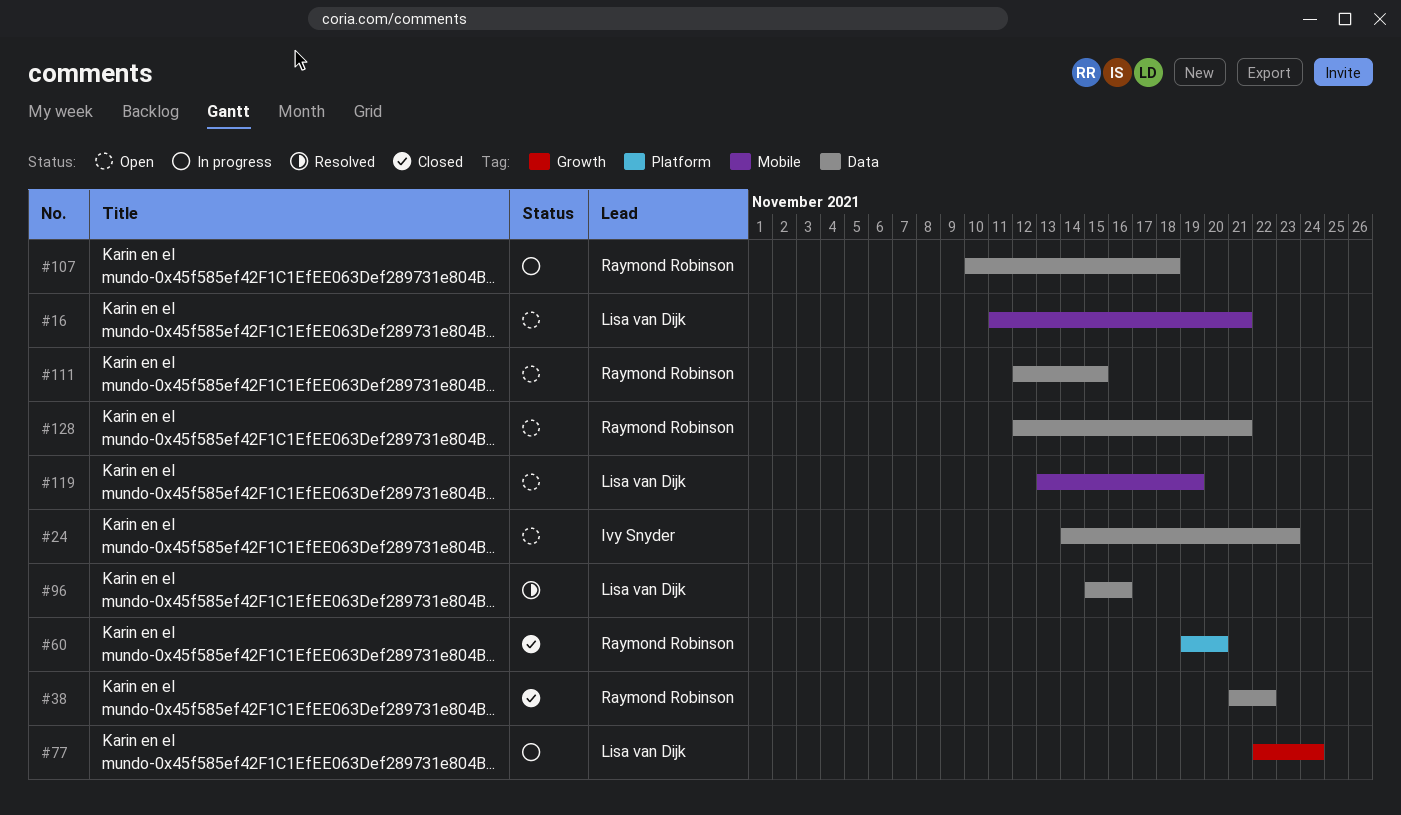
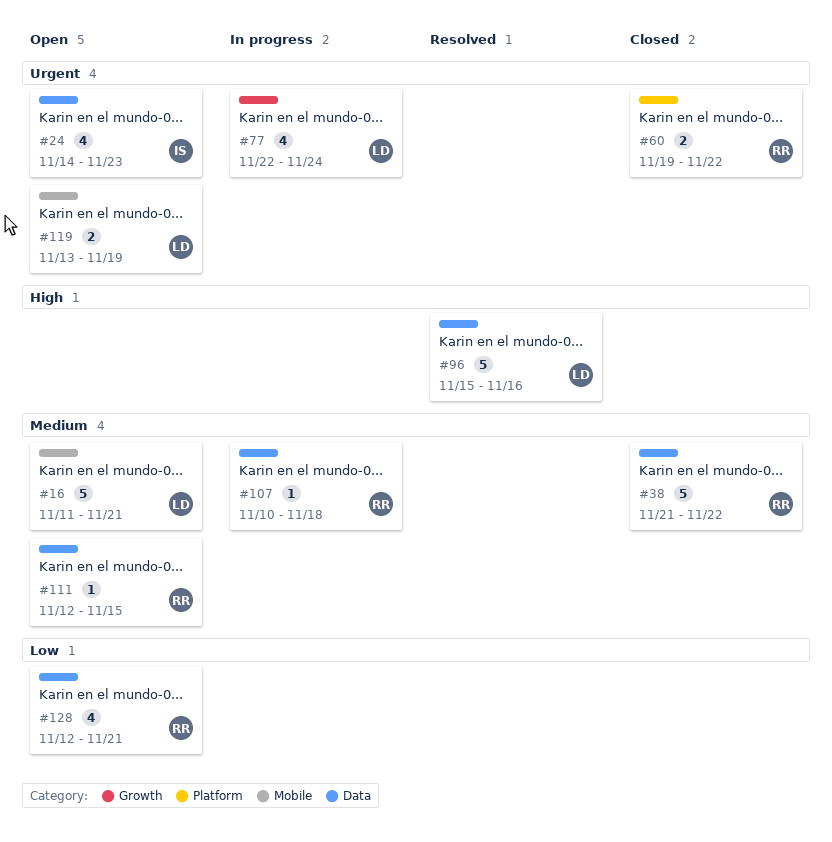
#60, due: Nov 20 -> Nov 22

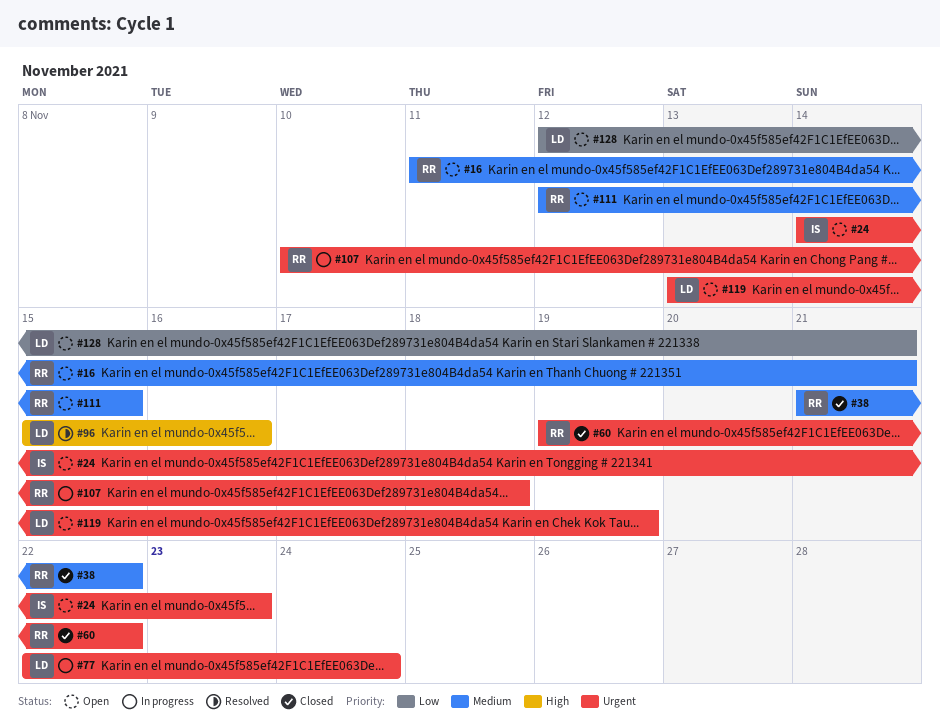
#16, owner: LD -> RR
#107, priority: Medium -> Urgent
#128, owner: RR -> LD

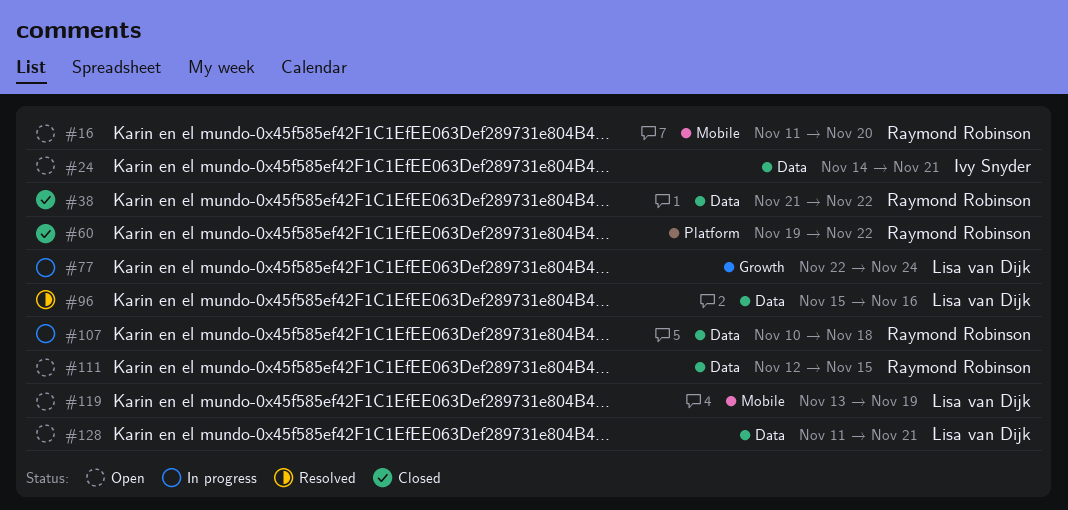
#16, due: Nov 21 -> Nov 20
#24, due: Nov 23 -> Nov 21
#128, start: Nov 12 -> Nov 11

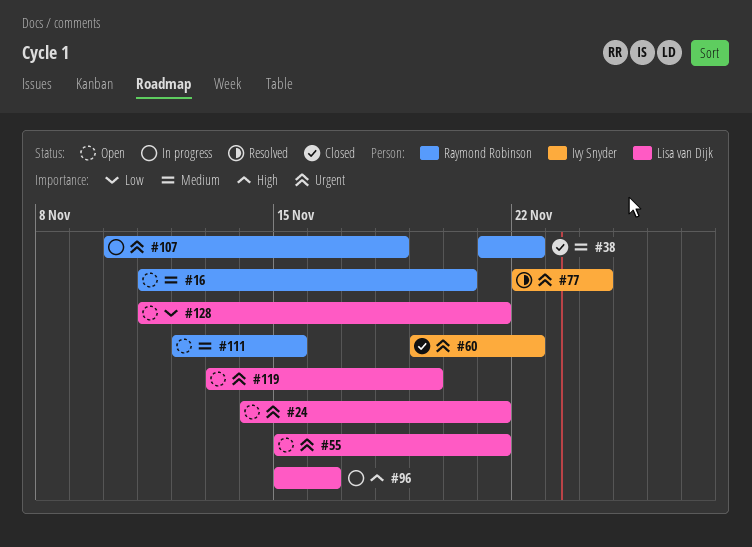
#24, owner: Ivy Snyder -> Lisa van Dijk
#55: none -> present
#60, owner: Raymond Robinson -> Ivy Snyder
#77, status: In progress -> Resolved
#77, owner: Lisa van Dijk -> Ivy Snyder
#96, status: Resolved -> In progress

